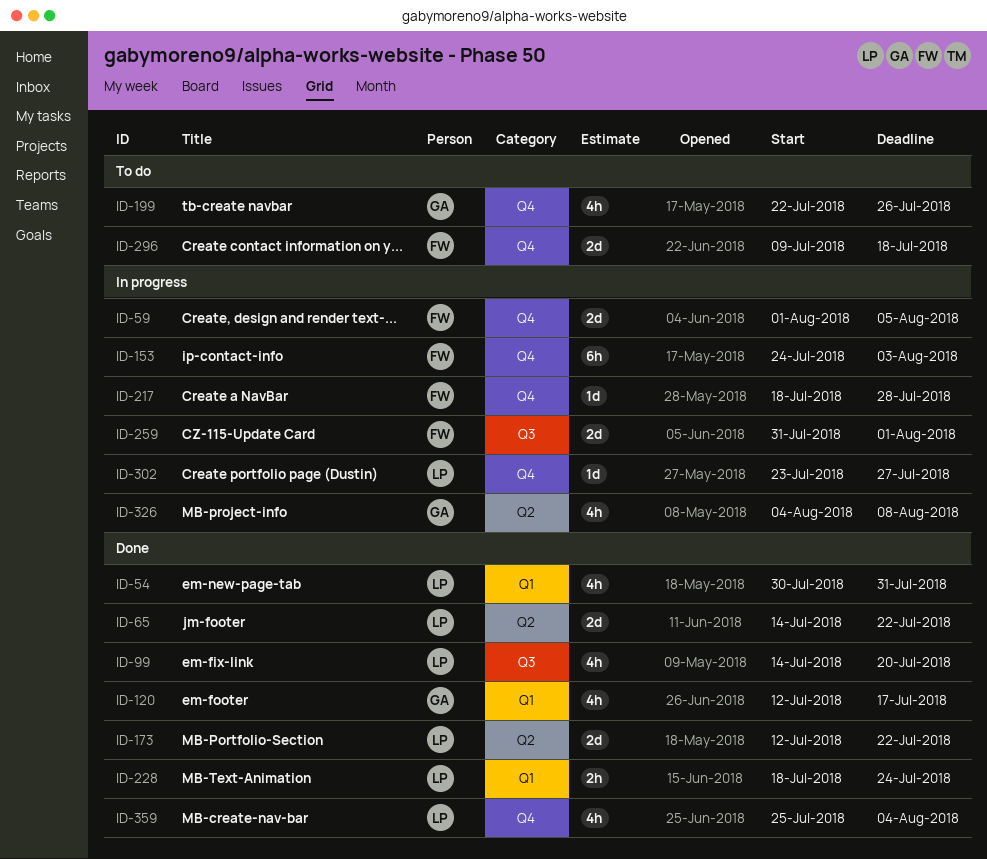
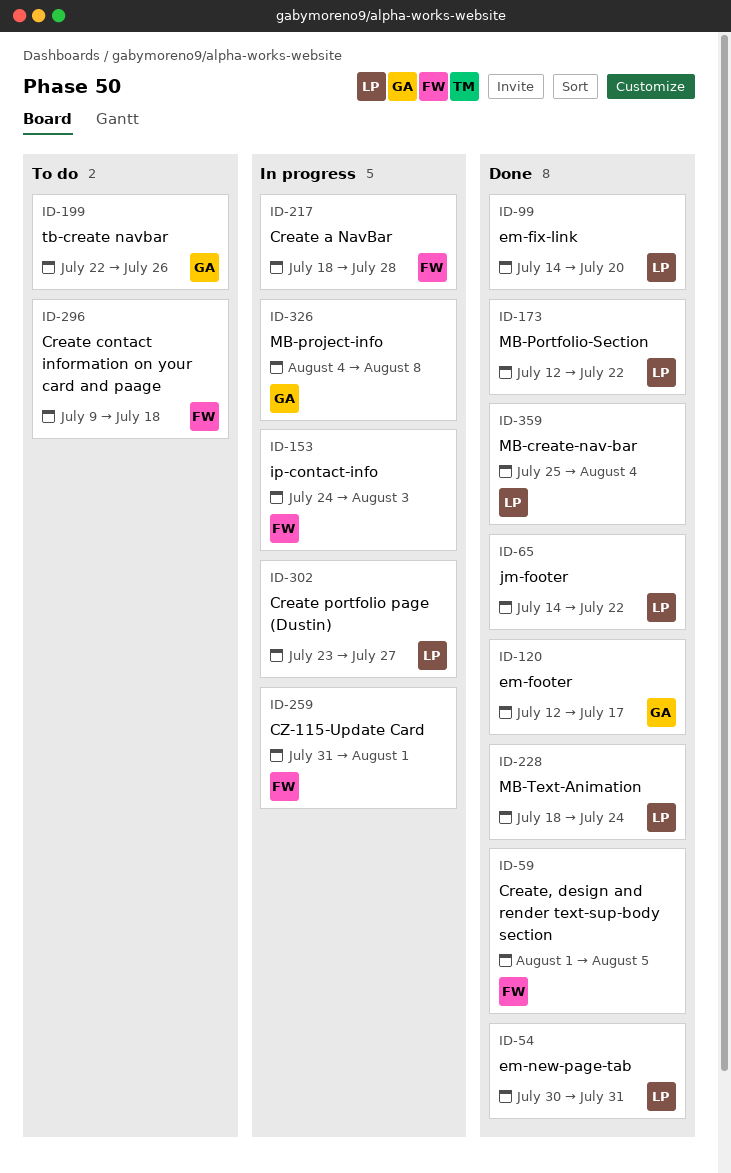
ID-59, status: In progress -> Done

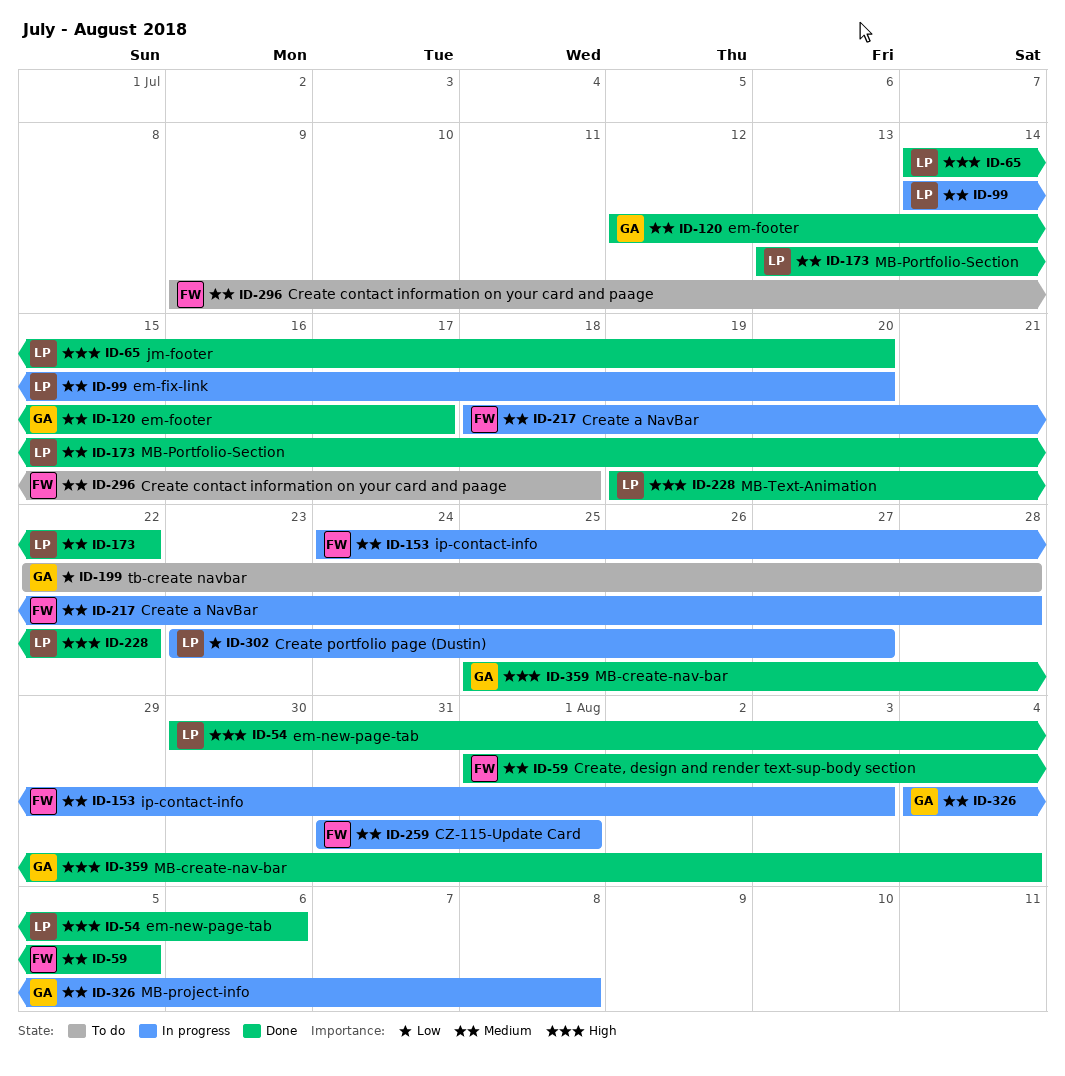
ID-54, due: Jul 31 -> Aug 6
ID-65, due: Jul 22 -> Jul 20
ID-99, status: Done -> In progress
ID-173, start: Jul 12 -> Jul 13
ID-199, due: Jul 26 -> Jul 28
ID-228, start: Jul 18 -> Jul 19
ID-228, due: Jul 24 -> Jul 22
ID-359, owner: LP -> GA

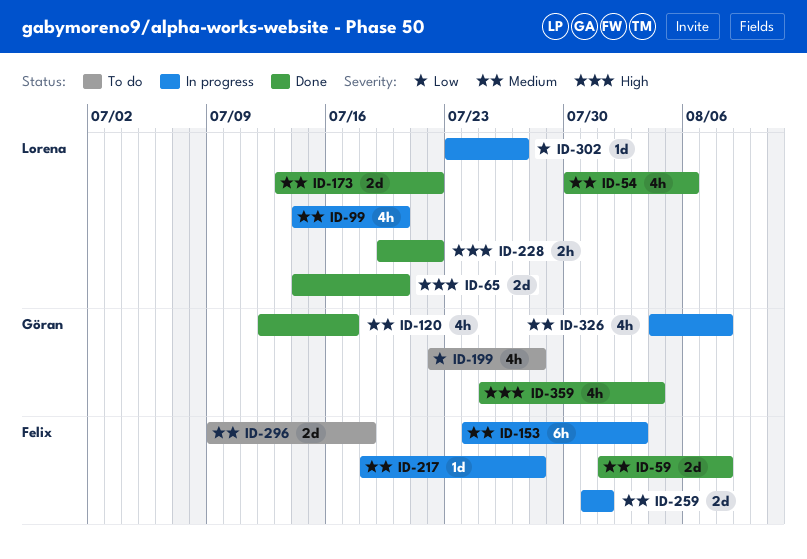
ID-54, priority: High -> Medium
ID-59, due: Aug 5 -> Aug 8

